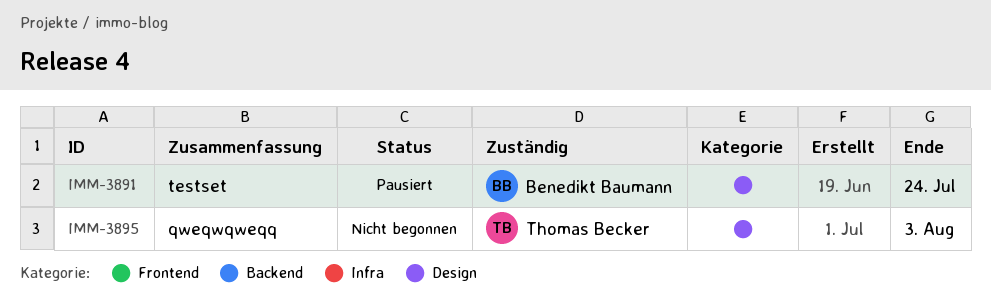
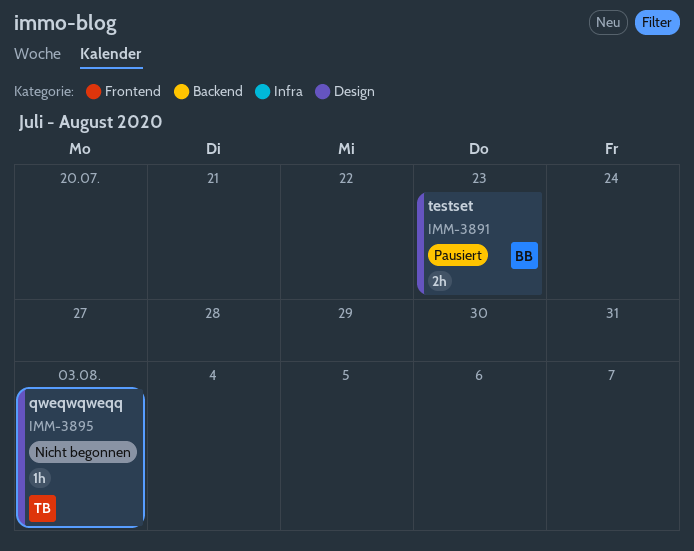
IMM-3891, due: Jul 24 -> Jul 23

